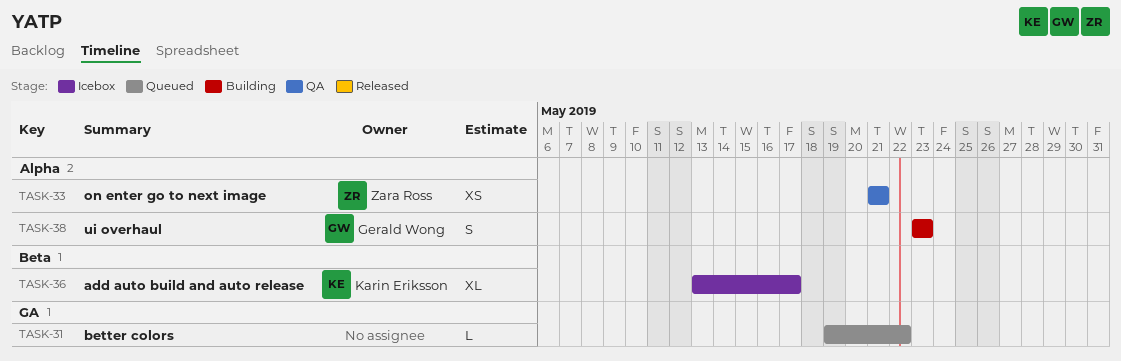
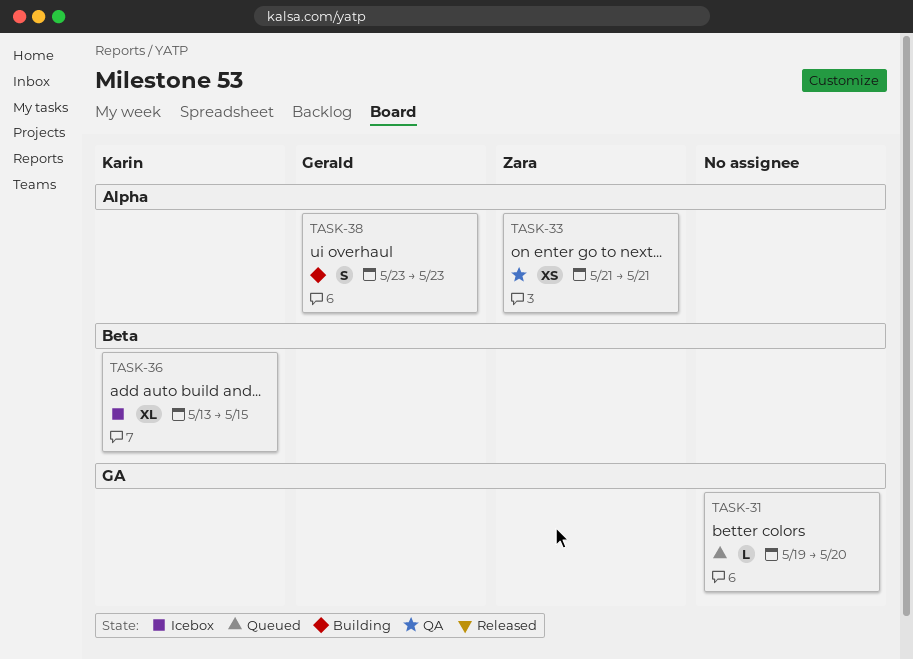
TASK-31, due: May 22 -> May 20
TASK-36, due: May 17 -> May 15

